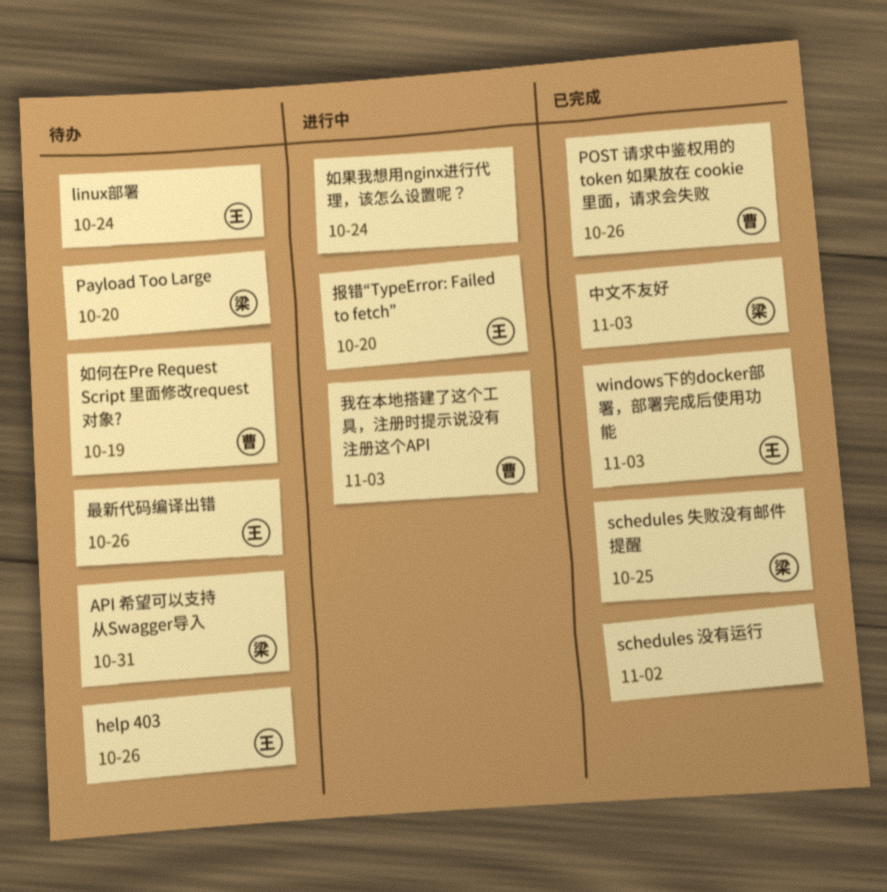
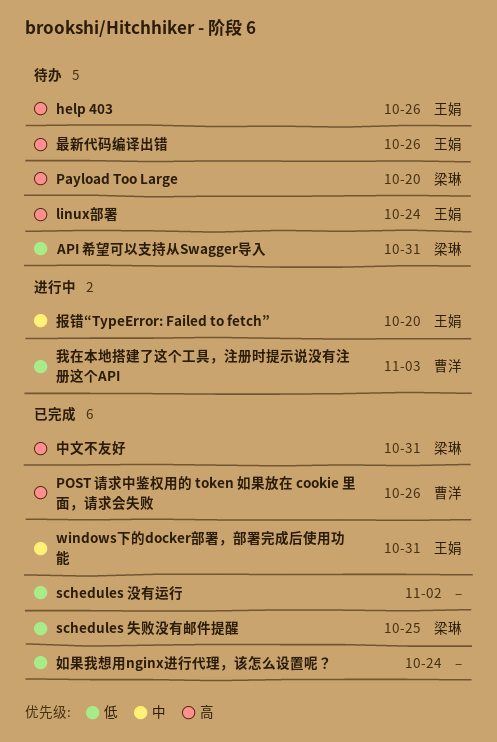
windows下的docker部署，部署完成后使用功能, due: Nov 3 -> Oct 31
中文不友好, due: Nov 3 -> Oct 31
如何在Pre Request Script 里面修改request对象?: present -> none
如果我想用nginx进行代理，该怎么设置呢？, status: 进行中 -> 已完成

